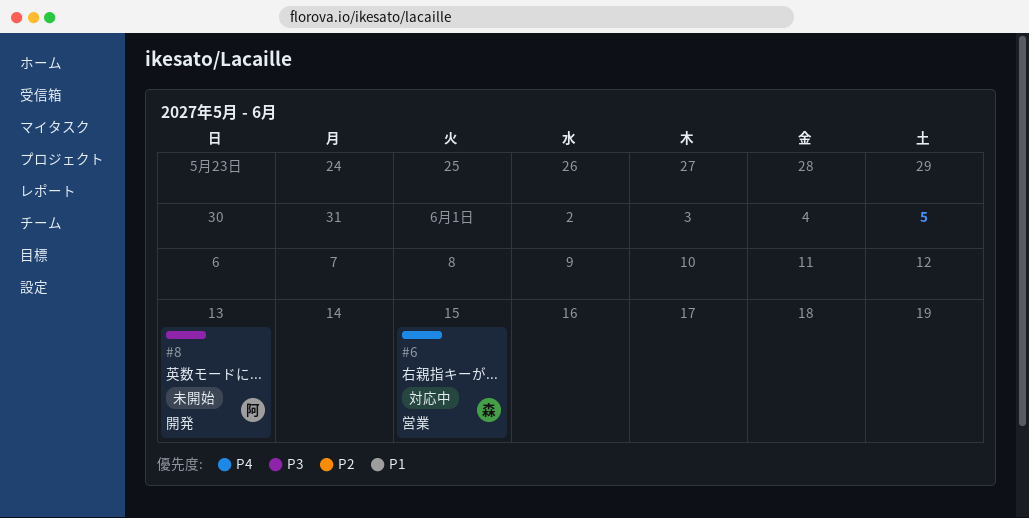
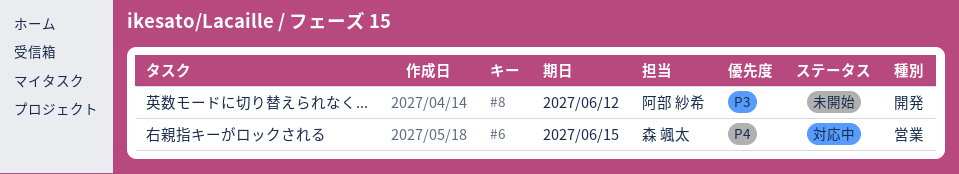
#8, due: Jun 13 -> Jun 12

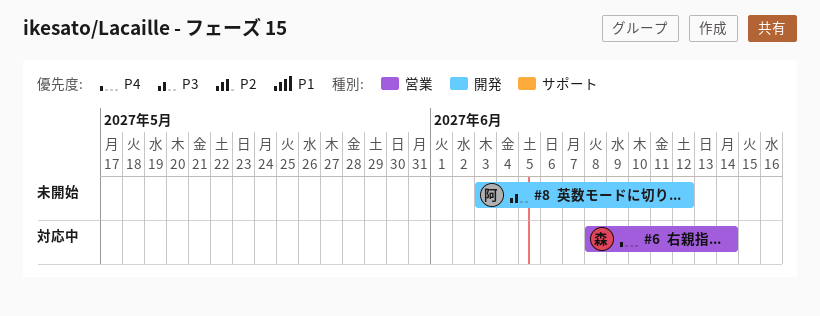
#6, due: Jun 15 -> Jun 14

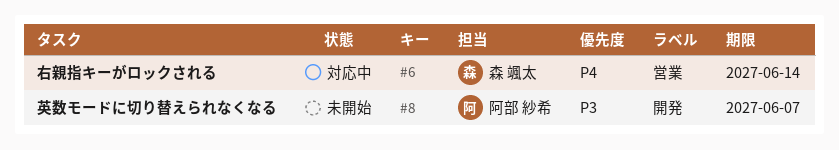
#8, due: Jun 12 -> Jun 7

